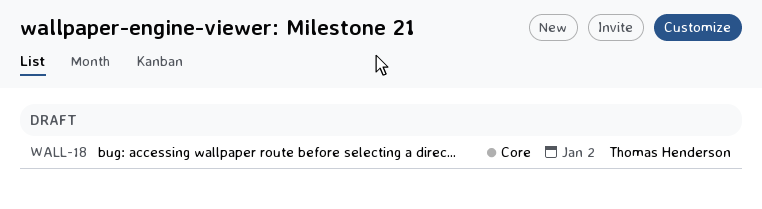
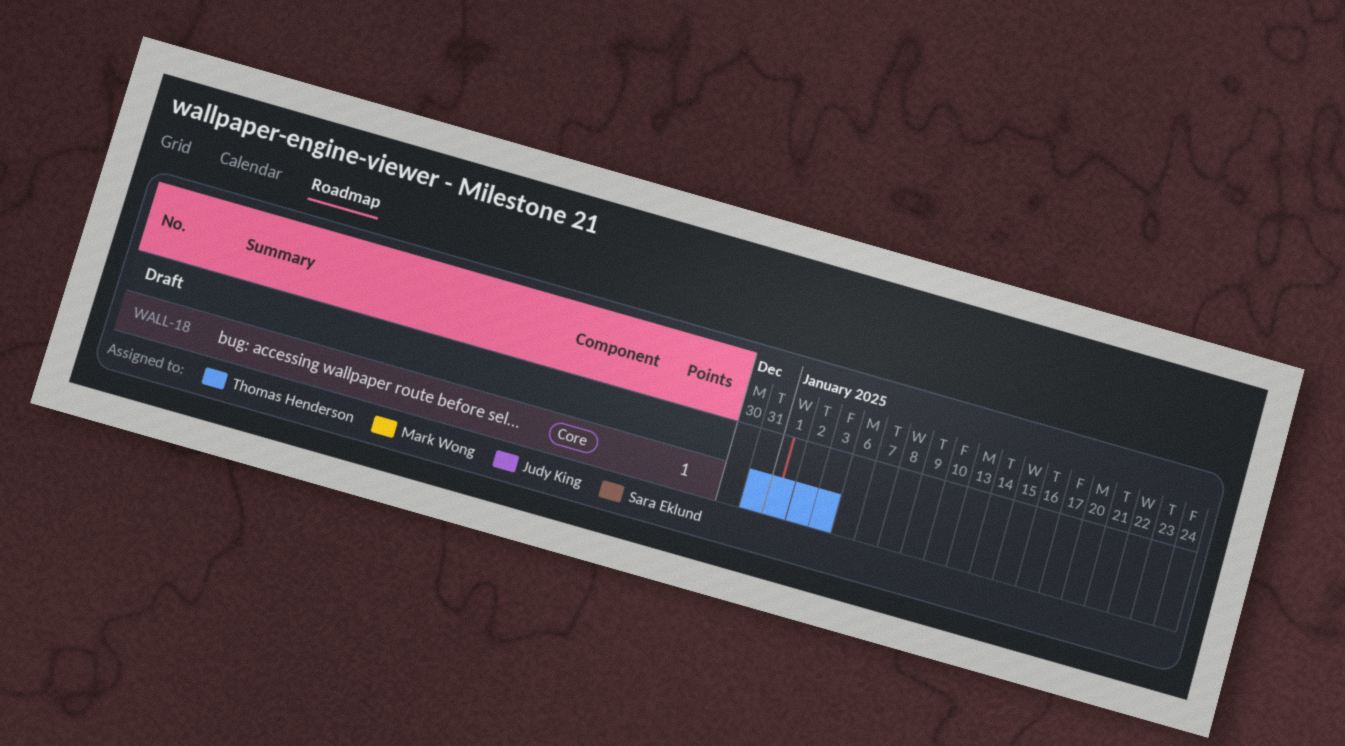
WALL-18, due: Jan 2 -> Jan 3

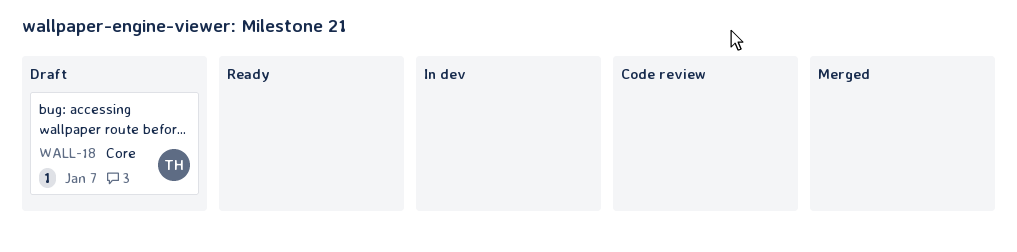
WALL-18, due: Jan 3 -> Jan 7

